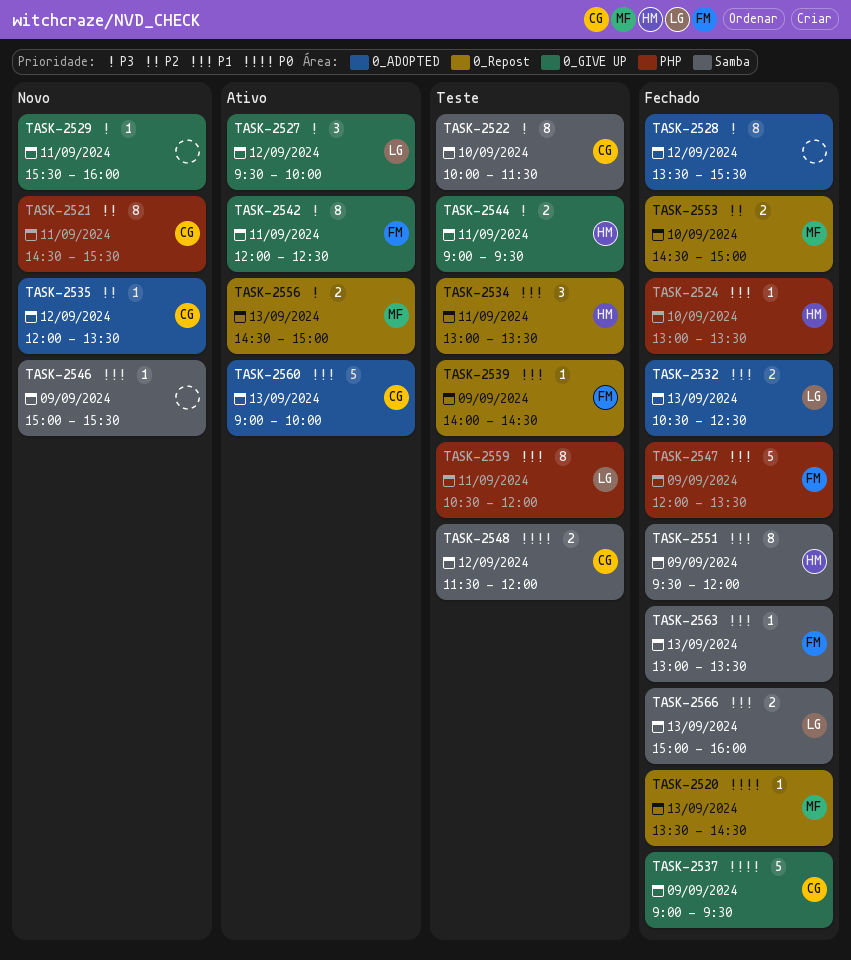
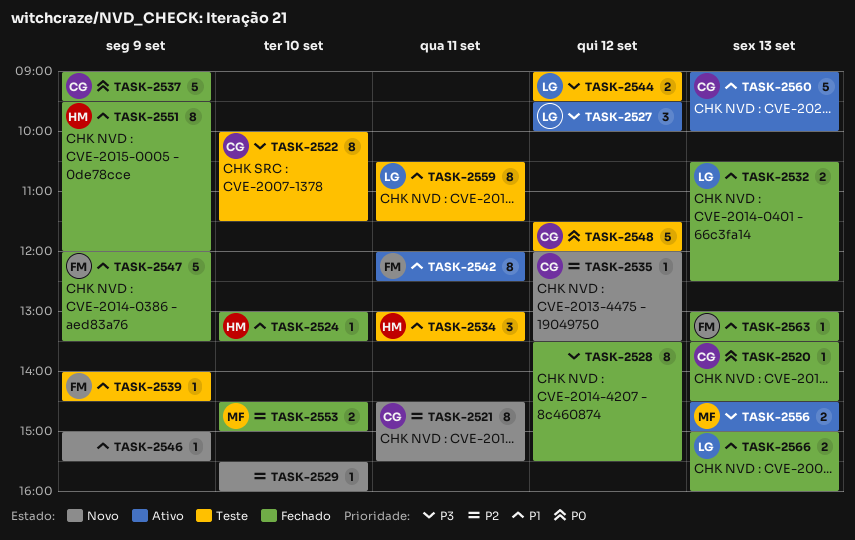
TASK-2520, owner: MF -> CG
TASK-2529, priority: P3 -> P2
TASK-2529, day: Sep 11 -> Sep 10
TASK-2542, priority: P3 -> P1
TASK-2544, owner: HM -> LG
TASK-2544, day: Sep 11 -> Sep 12
TASK-2548, estimate: 2 -> 5
TASK-2559, ends: 12:00 -> 11:30

